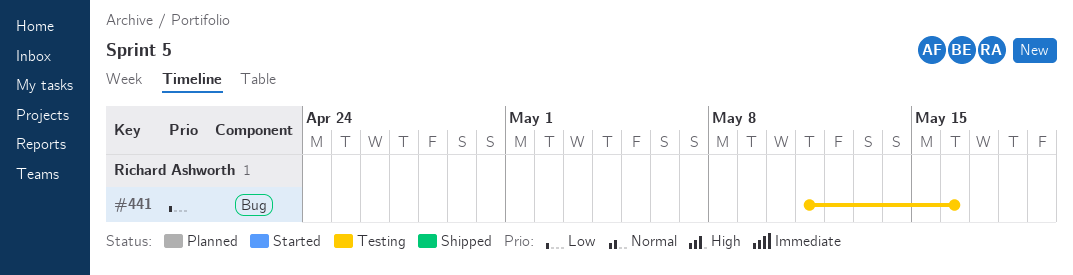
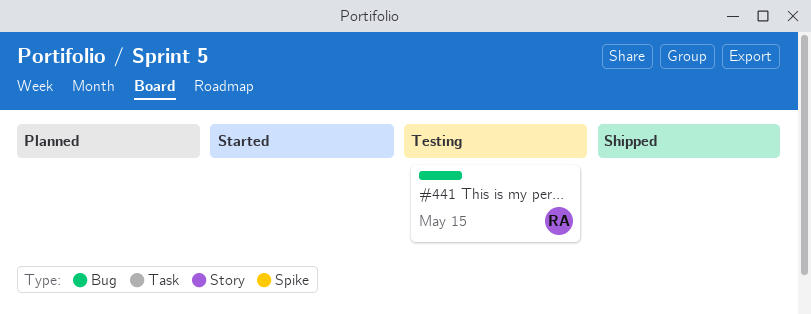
#441, due: May 16 -> May 15

